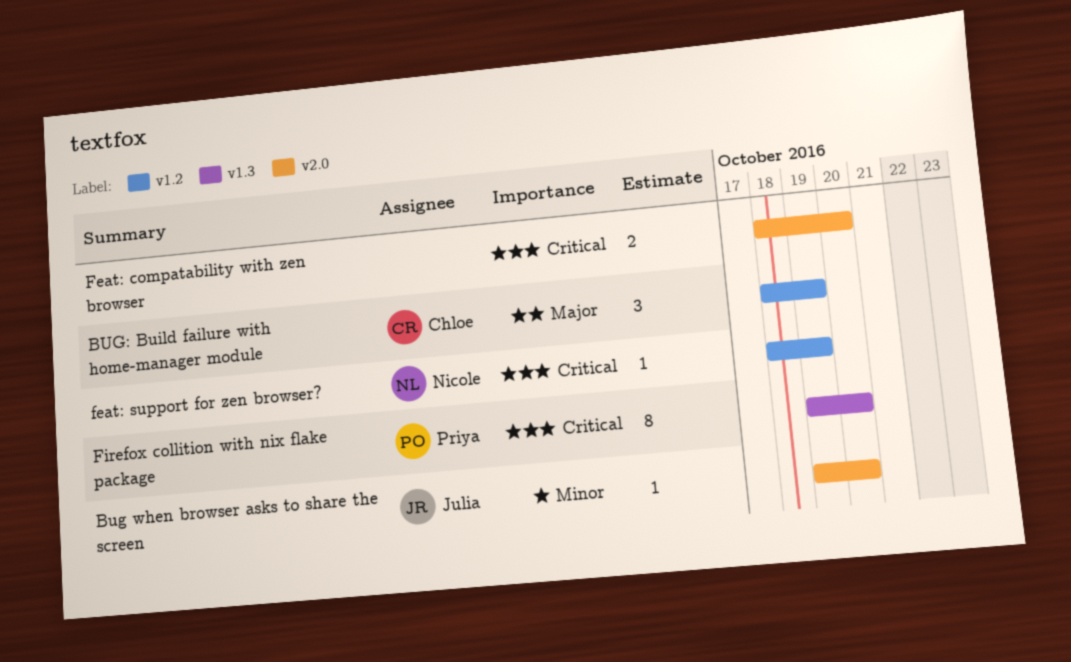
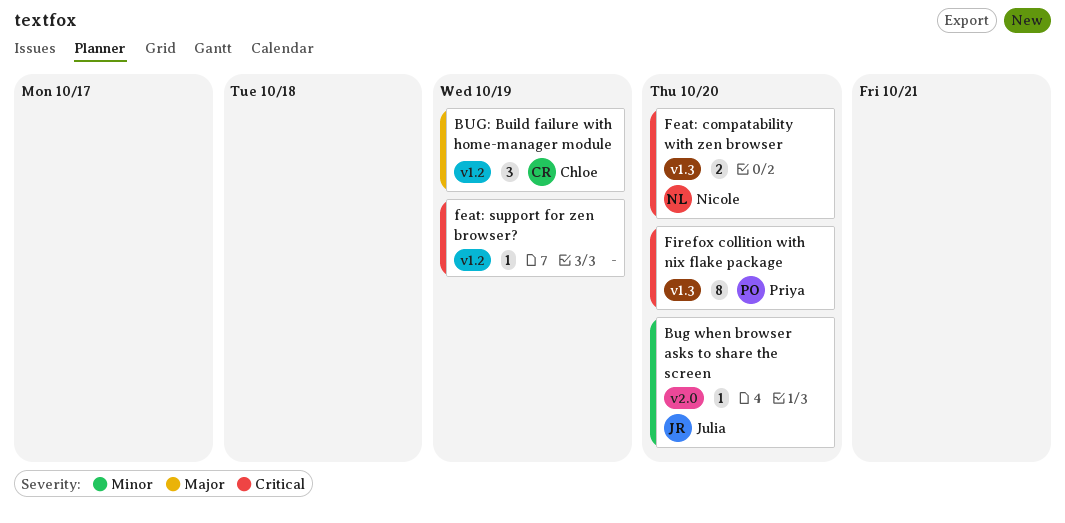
Feat: compatability with zen browser, owner: none -> Nicole
Feat: compatability with zen browser, label: v2.0 -> v1.3
feat: support for zen browser?, owner: Nicole -> none

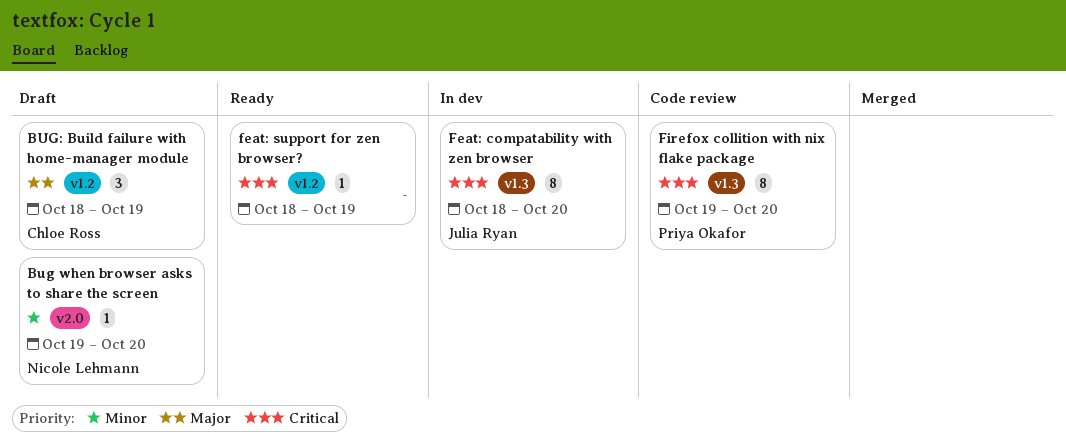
Bug when browser asks to share the screen, owner: Julia Ryan -> Nicole Lehmann
Feat: compatability with zen browser, owner: Nicole Lehmann -> Julia Ryan
Feat: compatability with zen browser, estimate: 2 -> 8

